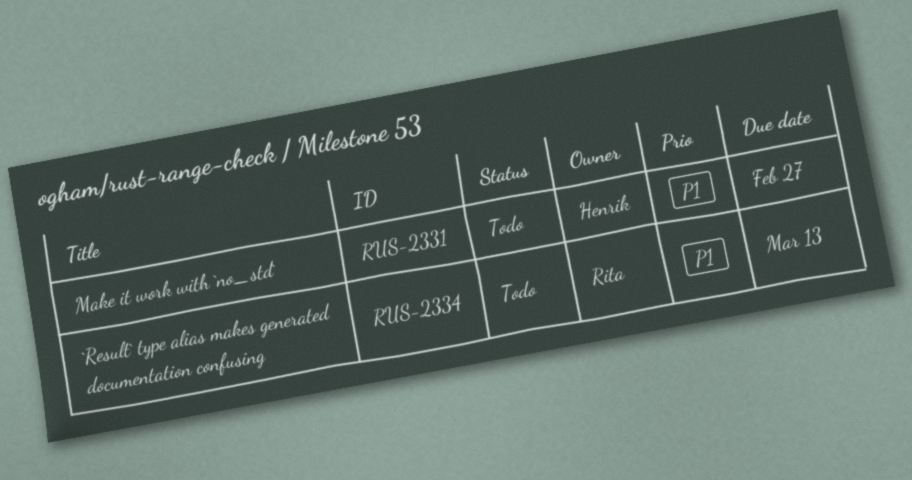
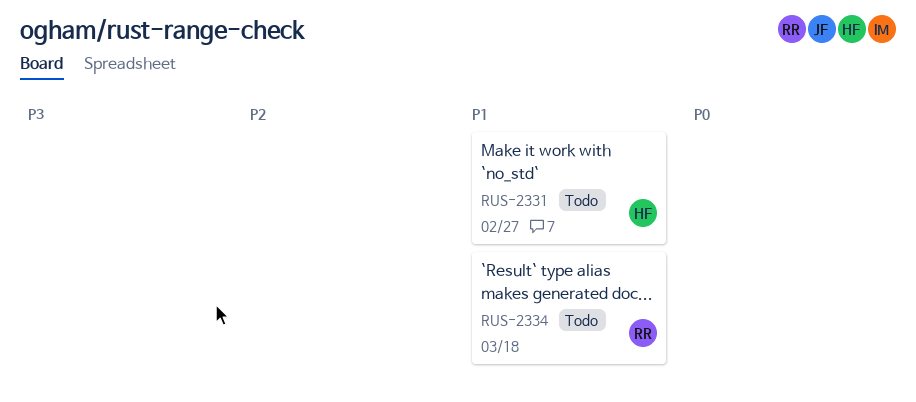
RUS-2334, due: Mar 13 -> Mar 18

